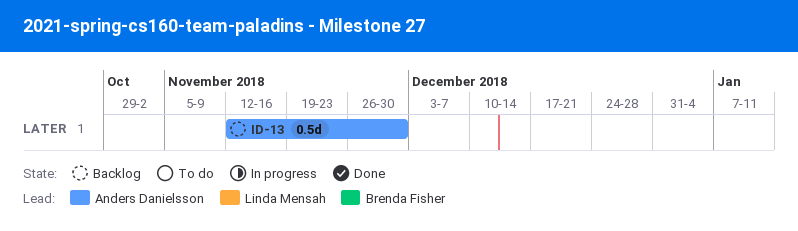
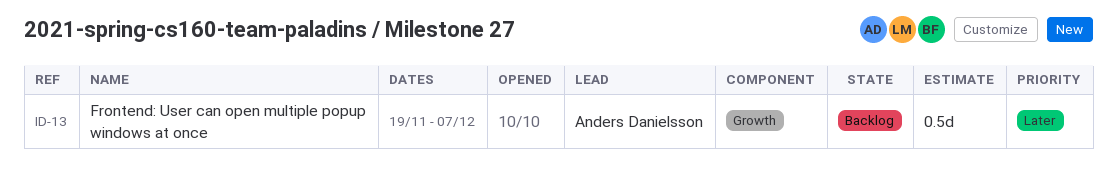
ID-13, start: Nov 12 -> Nov 19
ID-13, due: Nov 30 -> Dec 7

